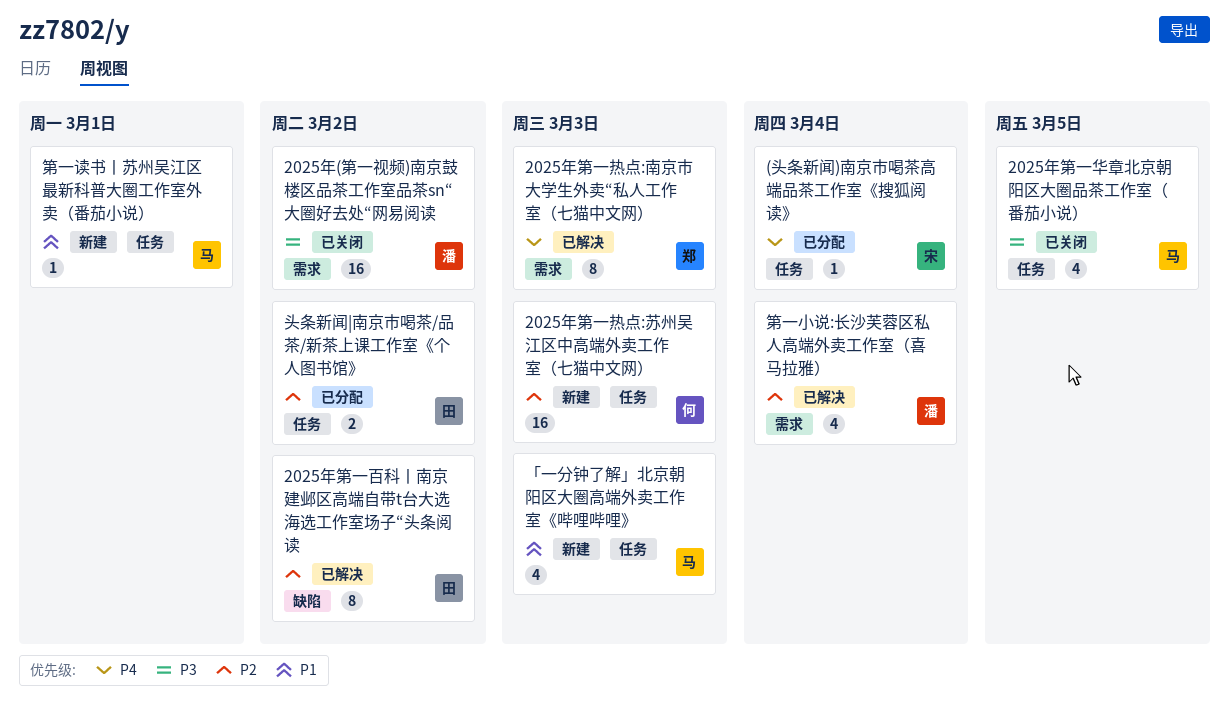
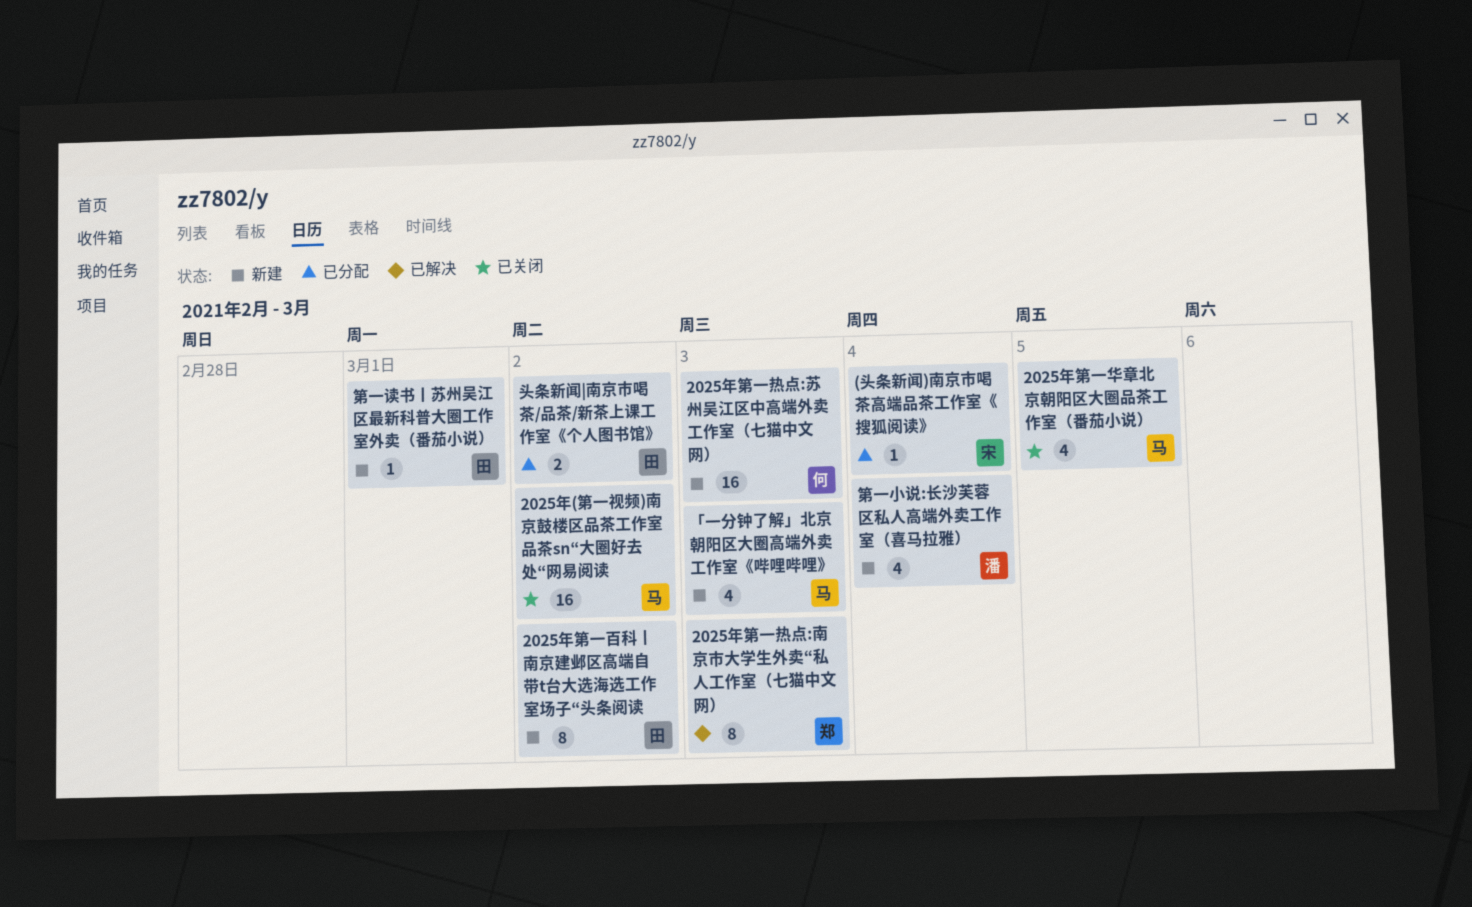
2025年(第一视频)南京鼓楼区品茶工作室品茶sn“大圈好去处“网易阅读, owner: 潘 -> 马
2025年第一百科丨南京建邺区高端自带t台大选海选工作室场子“头条阅读, status: 已解决 -> 新建
第一小说:长沙芙蓉区私人高端外卖工作室（喜马拉雅）, status: 已解决 -> 新建
第一读书丨苏州吴江区最新科普大圈工作室外卖（番茄小说）, owner: 马 -> 田

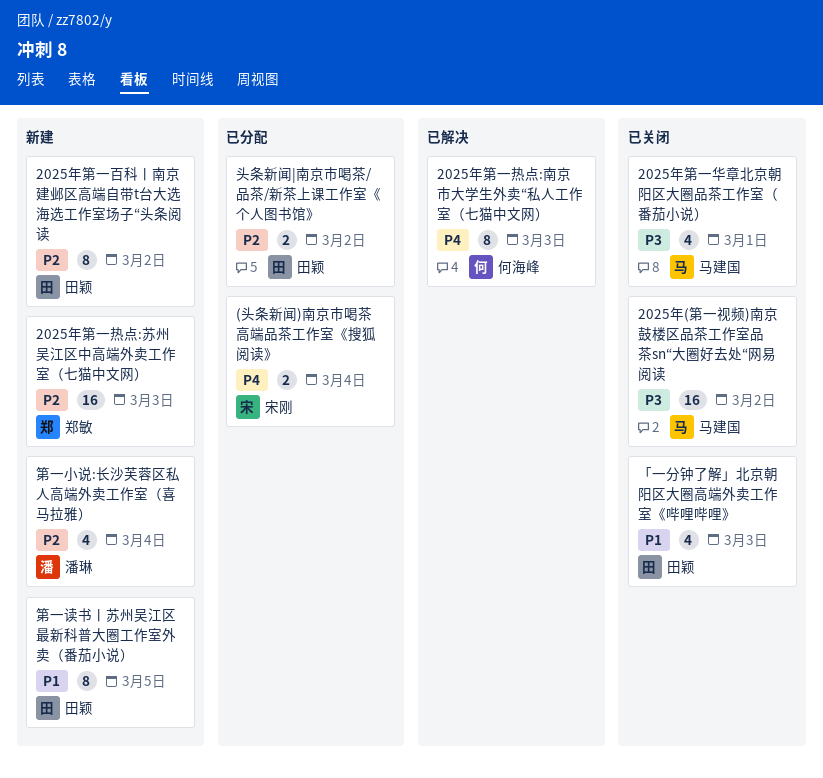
(头条新闻)南京市喝茶高端品茶工作室《搜狐阅读》, estimate: 1 -> 2
2025年第一华章北京朝阳区大圈品茶工作室（番茄小说）, due: Mar 5 -> Mar 1
2025年第一热点:南京市大学生外卖“私人工作室（七猫中文网）, owner: 郑敏 -> 何海峰
2025年第一热点:苏州吴江区中高端外卖工作室（七猫中文网）, owner: 何海峰 -> 郑敏
「一分钟了解」北京朝阳区大圈高端外卖工作室《哔哩哔哩》, status: 新建 -> 已关闭
「一分钟了解」北京朝阳区大圈高端外卖工作室《哔哩哔哩》, owner: 马建国 -> 田颖
第一读书丨苏州吴江区最新科普大圈工作室外卖（番茄小说）, estimate: 1 -> 8
第一读书丨苏州吴江区最新科普大圈工作室外卖（番茄小说）, due: Mar 1 -> Mar 5

